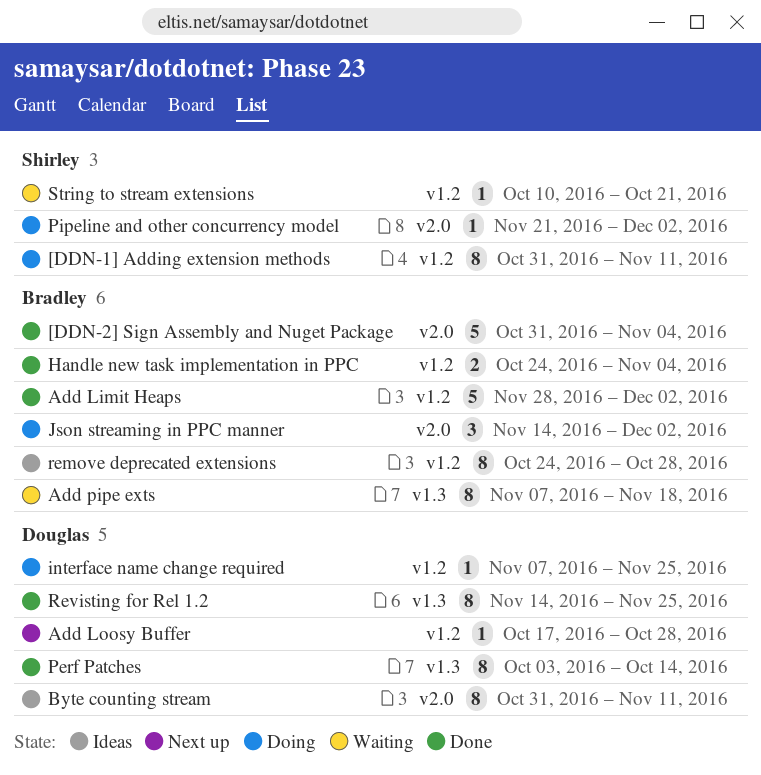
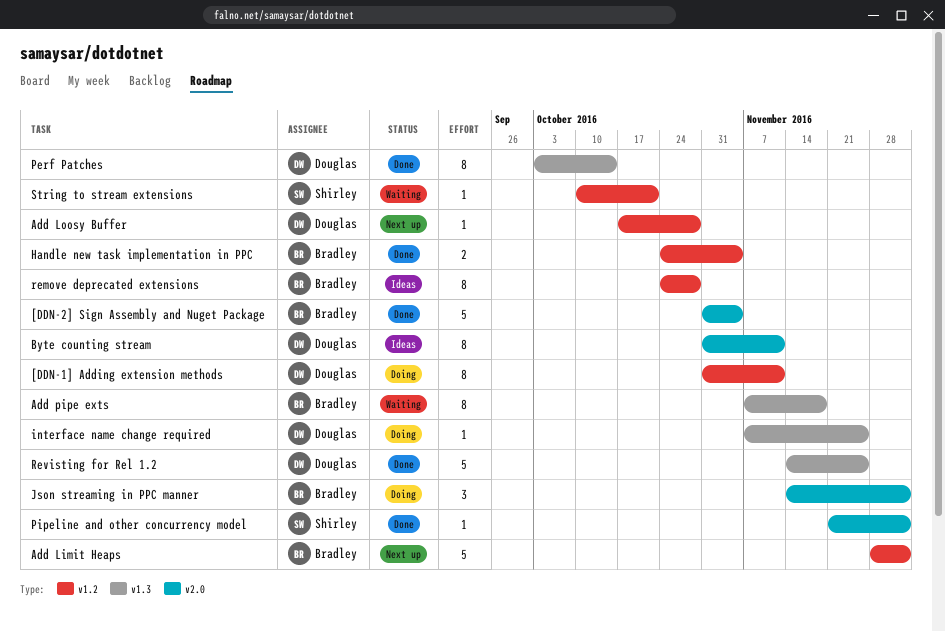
[DDN-1] Adding extension methods, owner: Shirley -> Douglas
Add Limit Heaps, status: Done -> Next up
interface name change required, label: v1.2 -> v1.3
Pipeline and other concurrency model, status: Doing -> Done
Revisting for Rel 1.2, estimate: 8 -> 5

